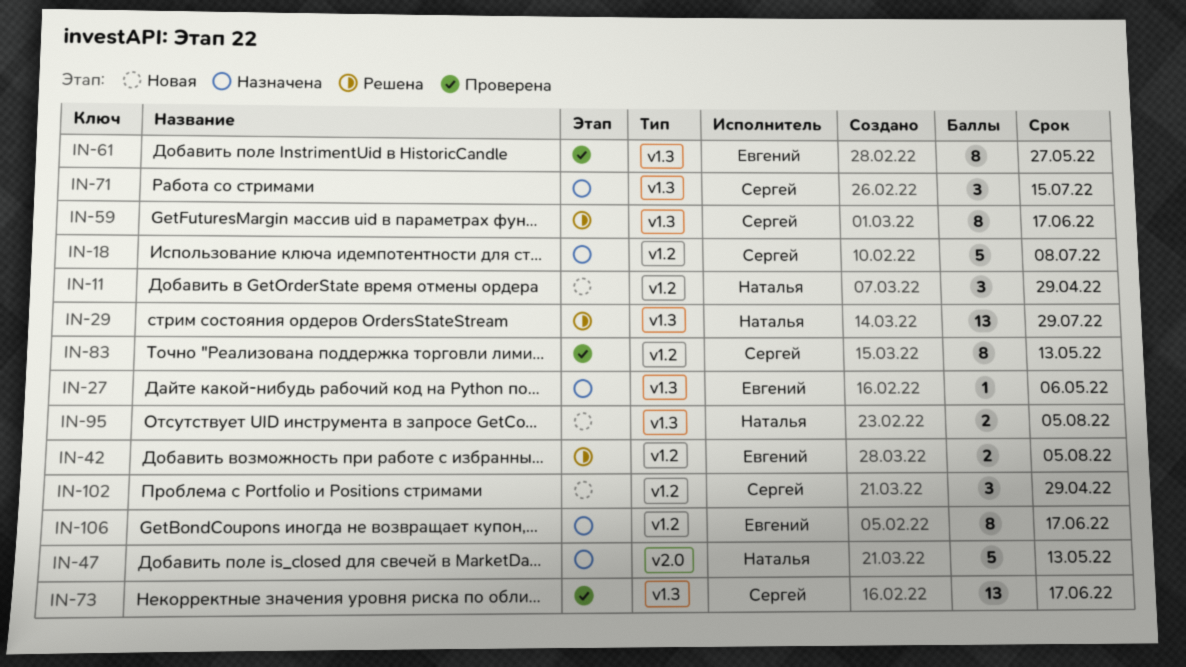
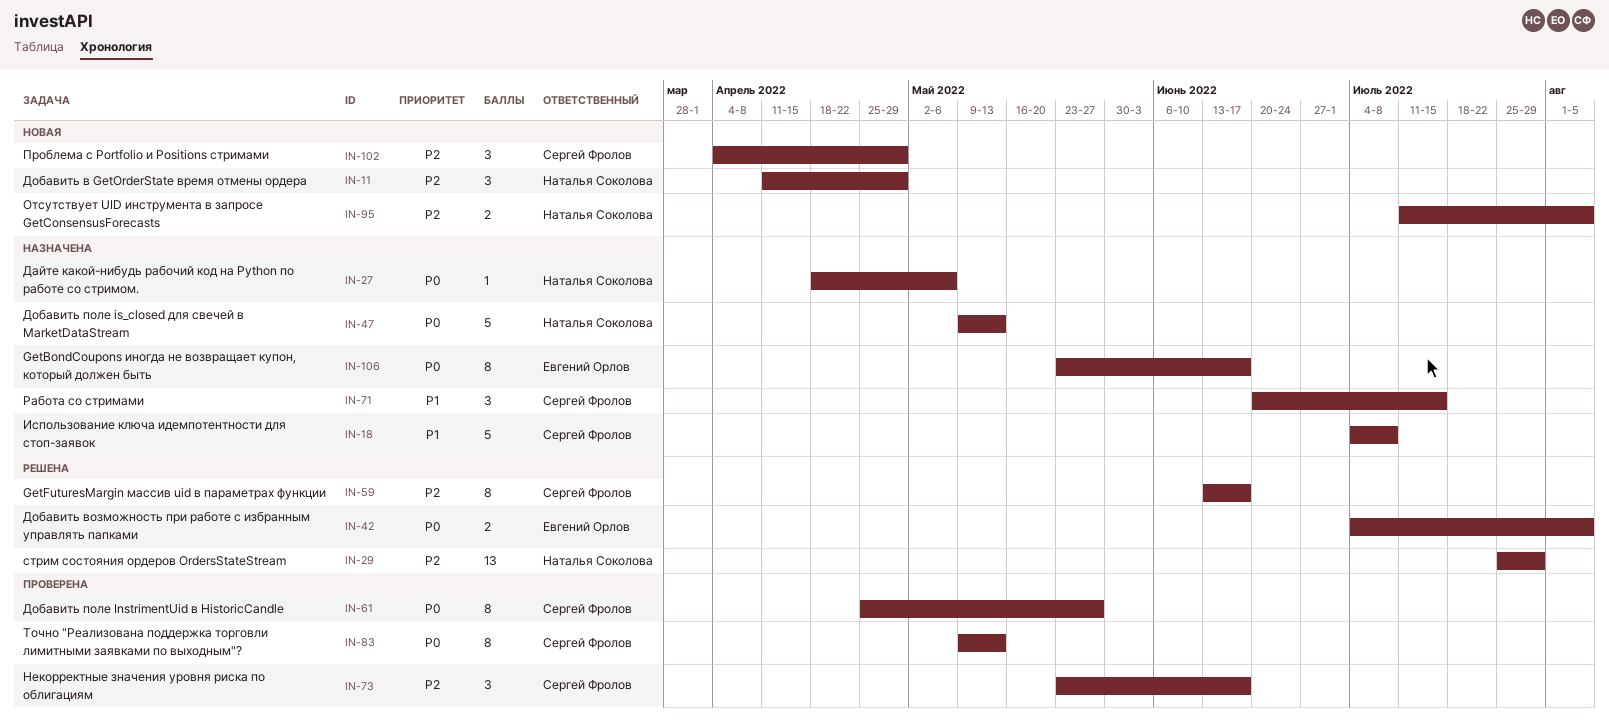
IN-27, owner: Евгений Орлов -> Наталья Соколова
IN-61, owner: Евгений Орлов -> Сергей Фролов
IN-73, estimate: 13 -> 3

